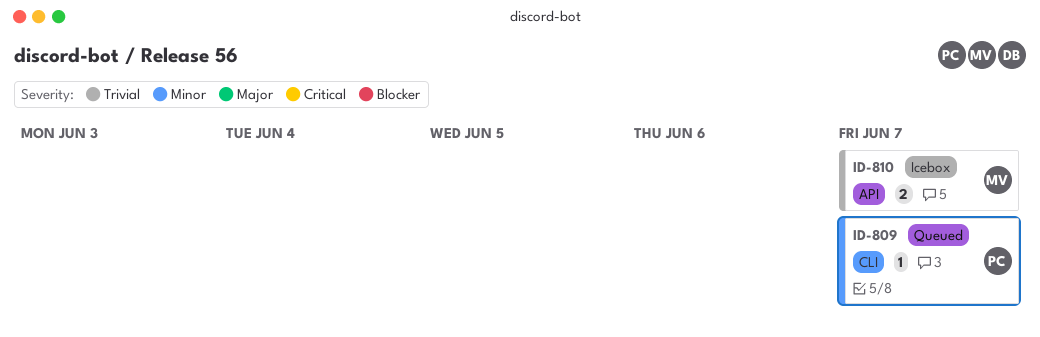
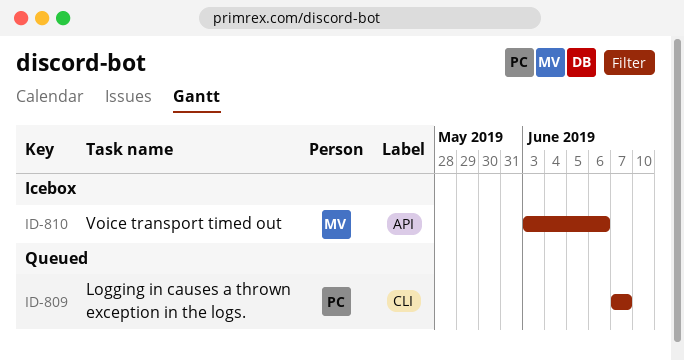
ID-810, due: Jun 7 -> Jun 6

